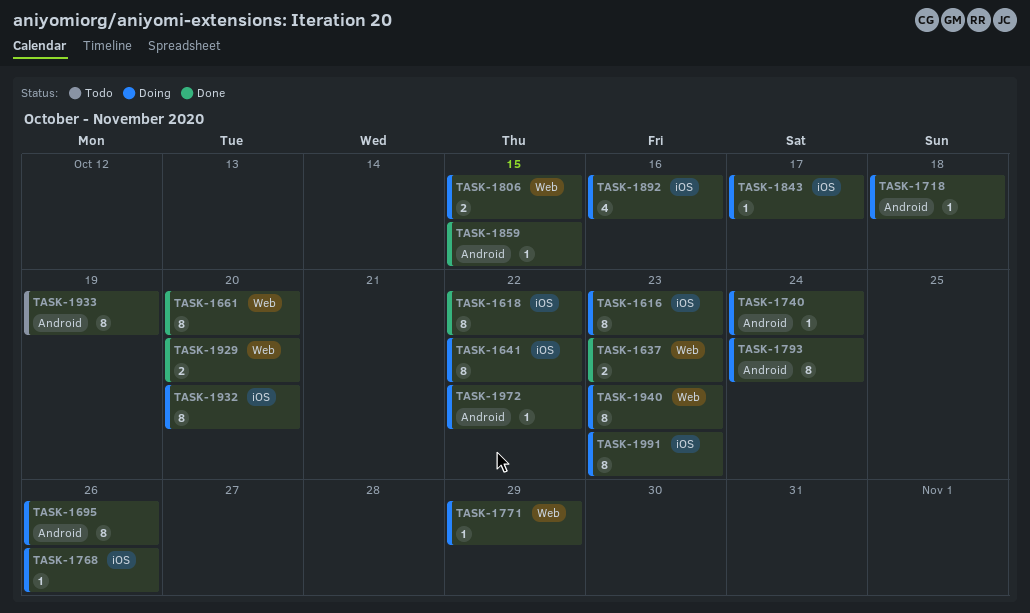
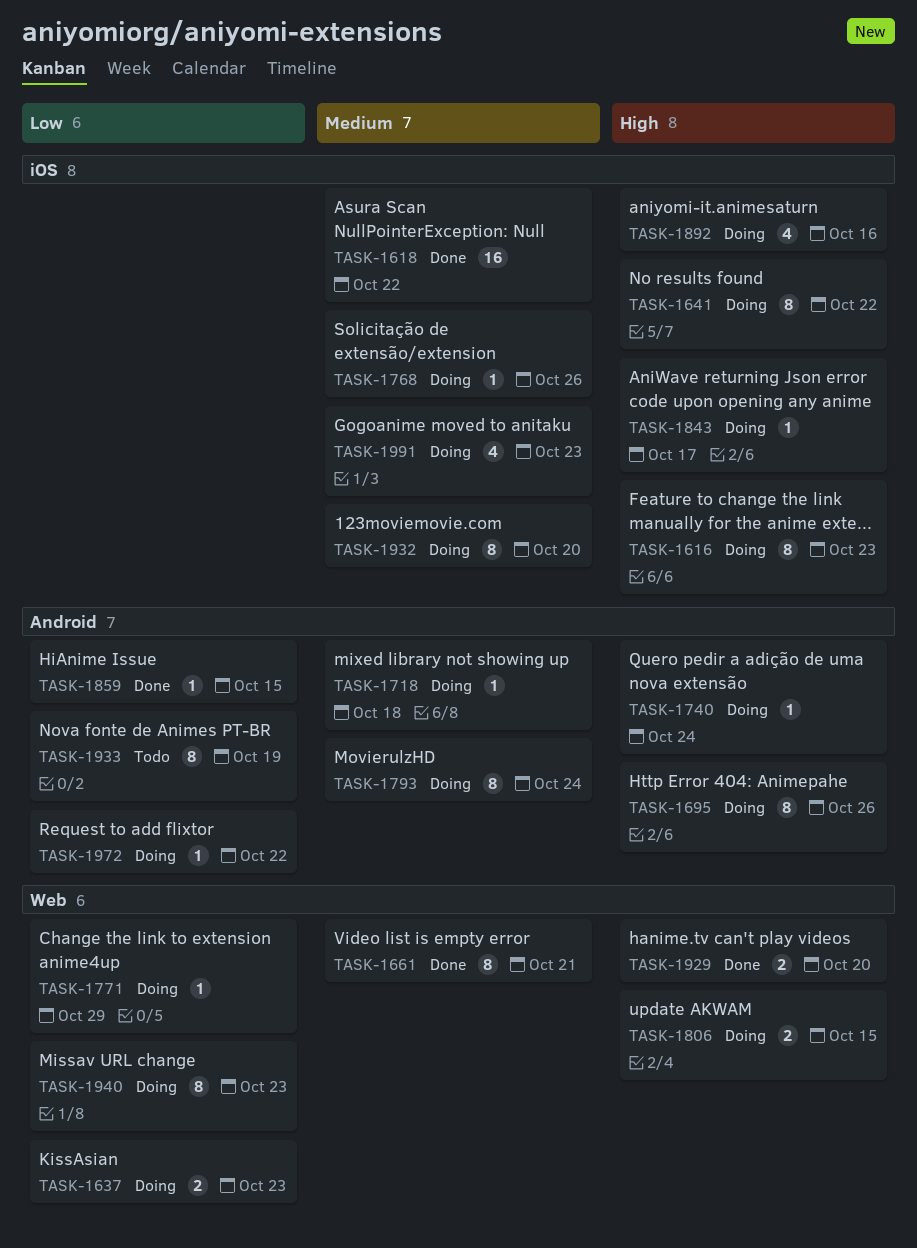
TASK-1618, estimate: 8 -> 16
TASK-1637, status: Done -> Doing
TASK-1661, due: Oct 20 -> Oct 21
TASK-1991, estimate: 8 -> 4

